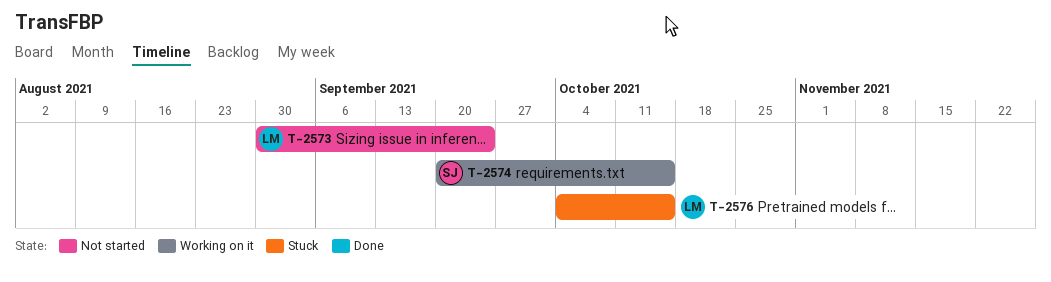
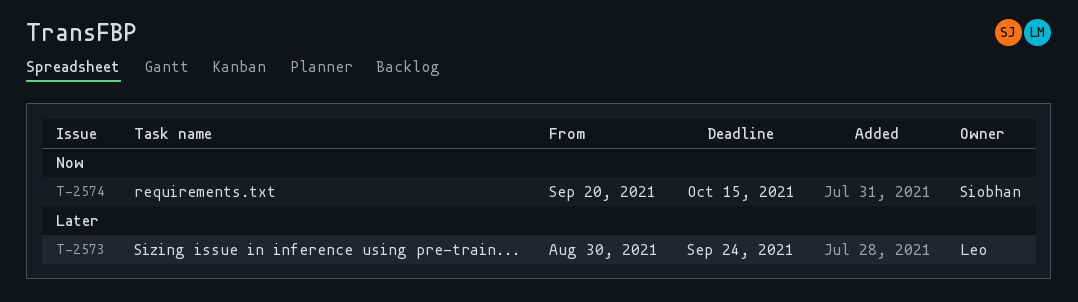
T-2576: present -> none

